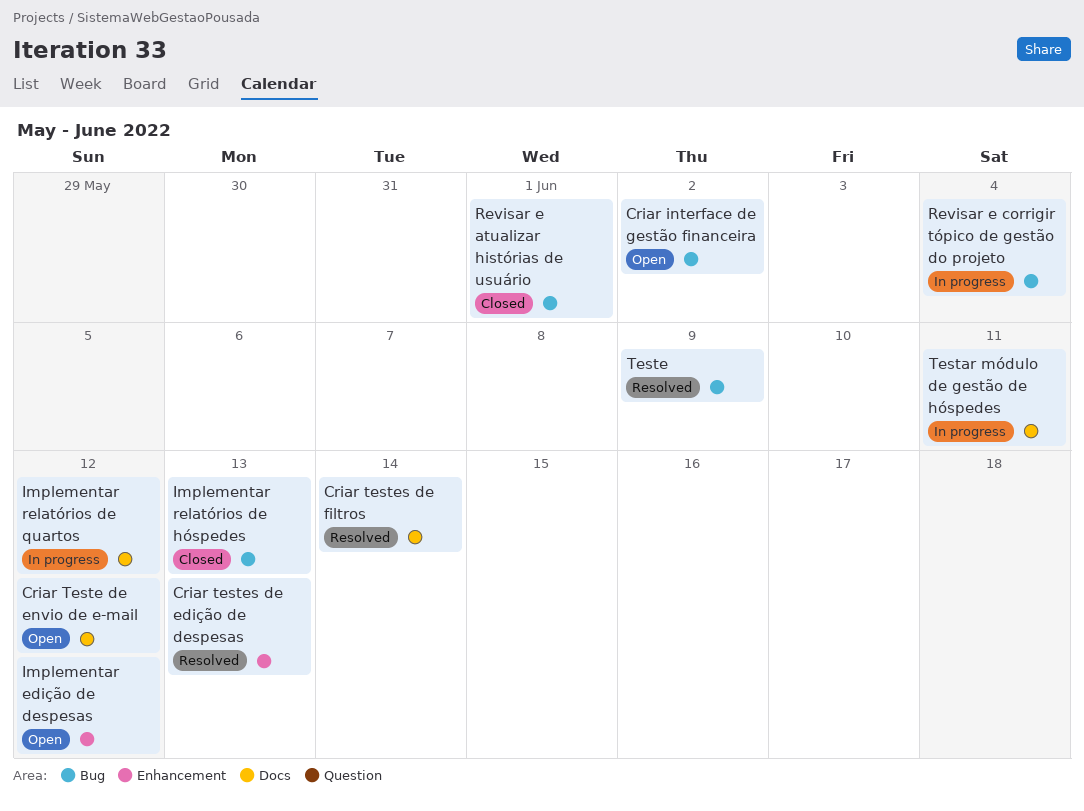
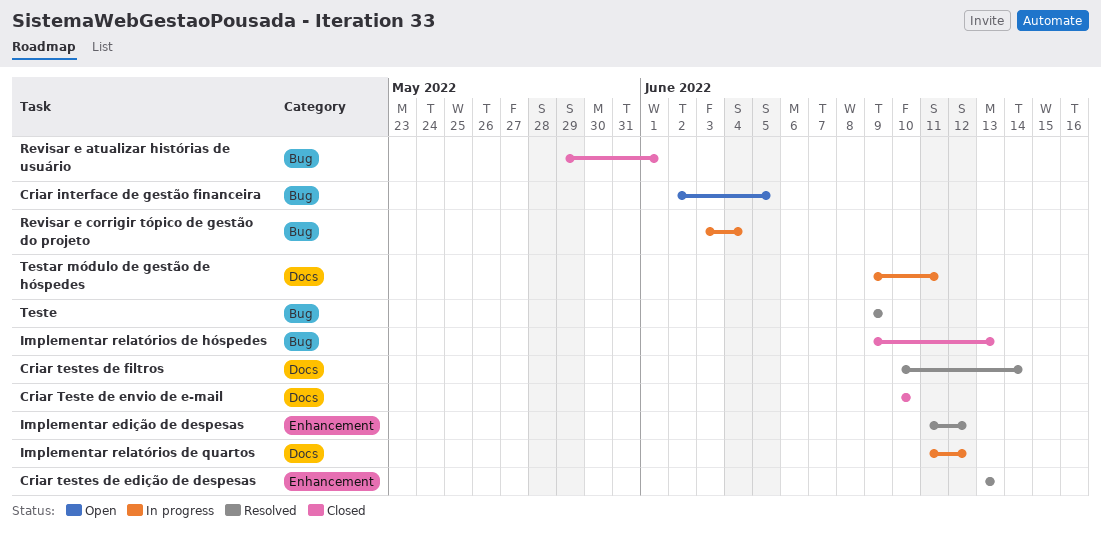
Criar interface de gestão financeira, due: Jun 2 -> Jun 5
Criar Teste de envio de e-mail, status: Open -> Closed
Criar Teste de envio de e-mail, due: Jun 12 -> Jun 10
Implementar edição de despesas, status: Open -> Resolved

